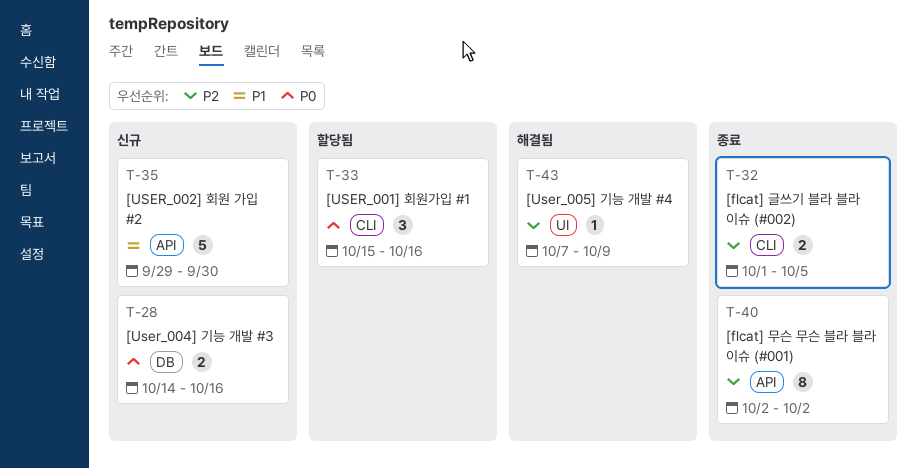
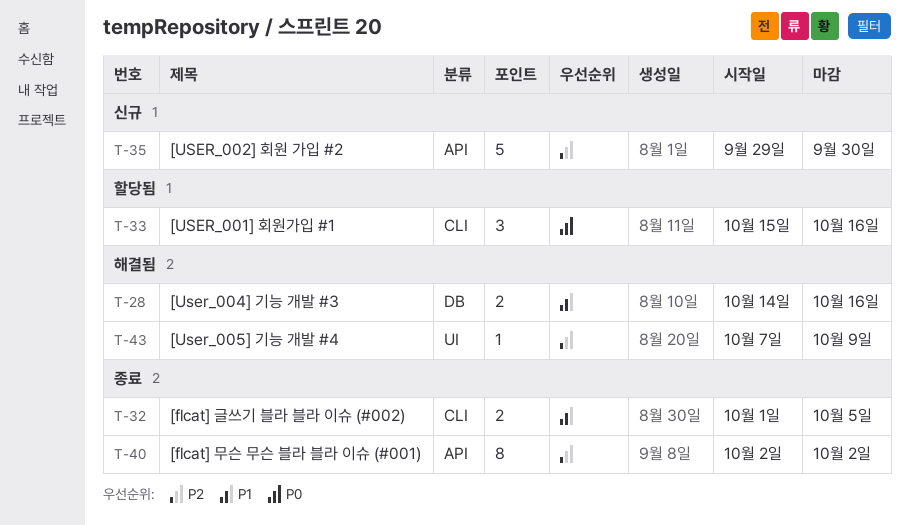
T-28, status: 신규 -> 해결됨
T-28, priority: P0 -> P1
T-32, priority: P2 -> P1
T-35, priority: P1 -> P2

